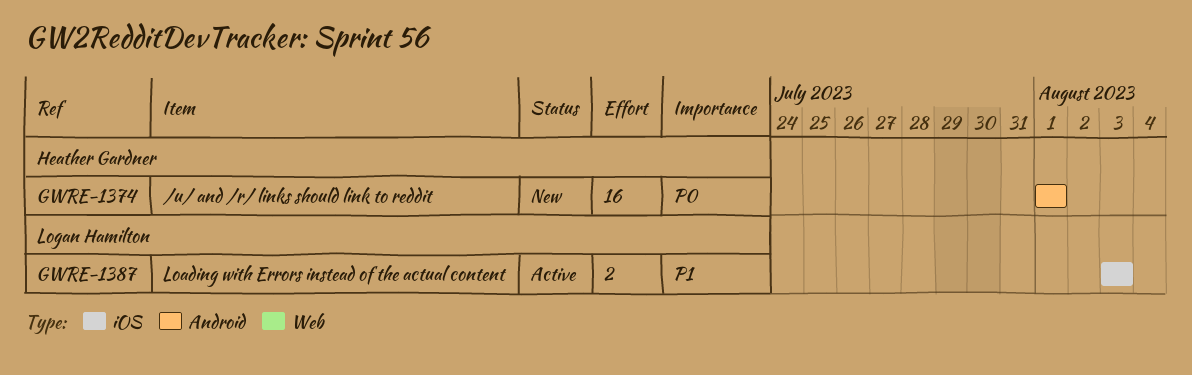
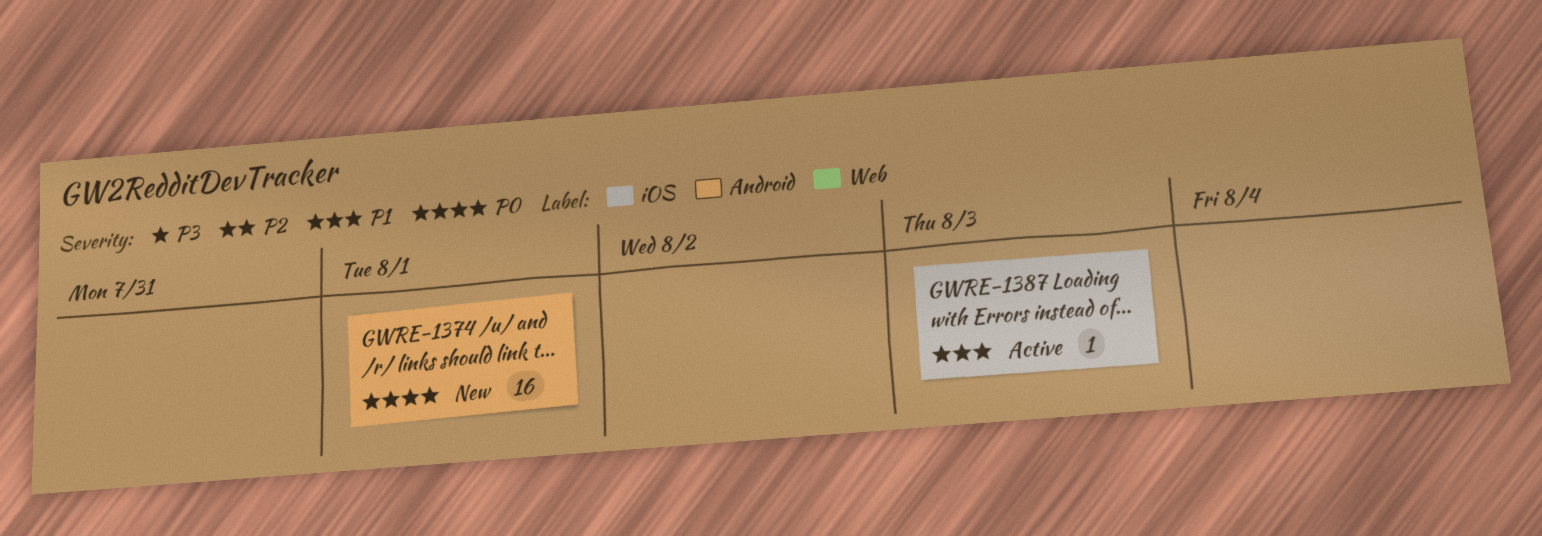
GWRE-1387, estimate: 2 -> 1

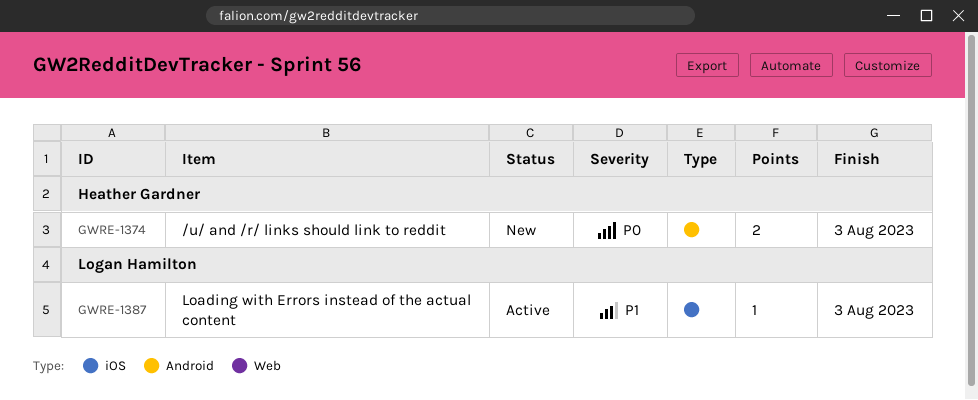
GWRE-1374, estimate: 16 -> 2
GWRE-1374, due: Aug 1 -> Aug 3

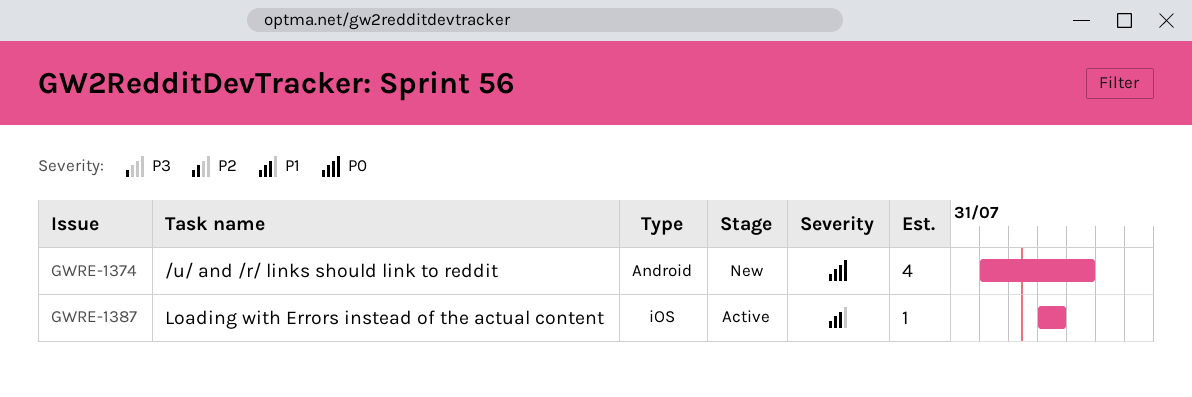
GWRE-1374, estimate: 2 -> 4
GWRE-1374, due: Aug 3 -> Aug 4

